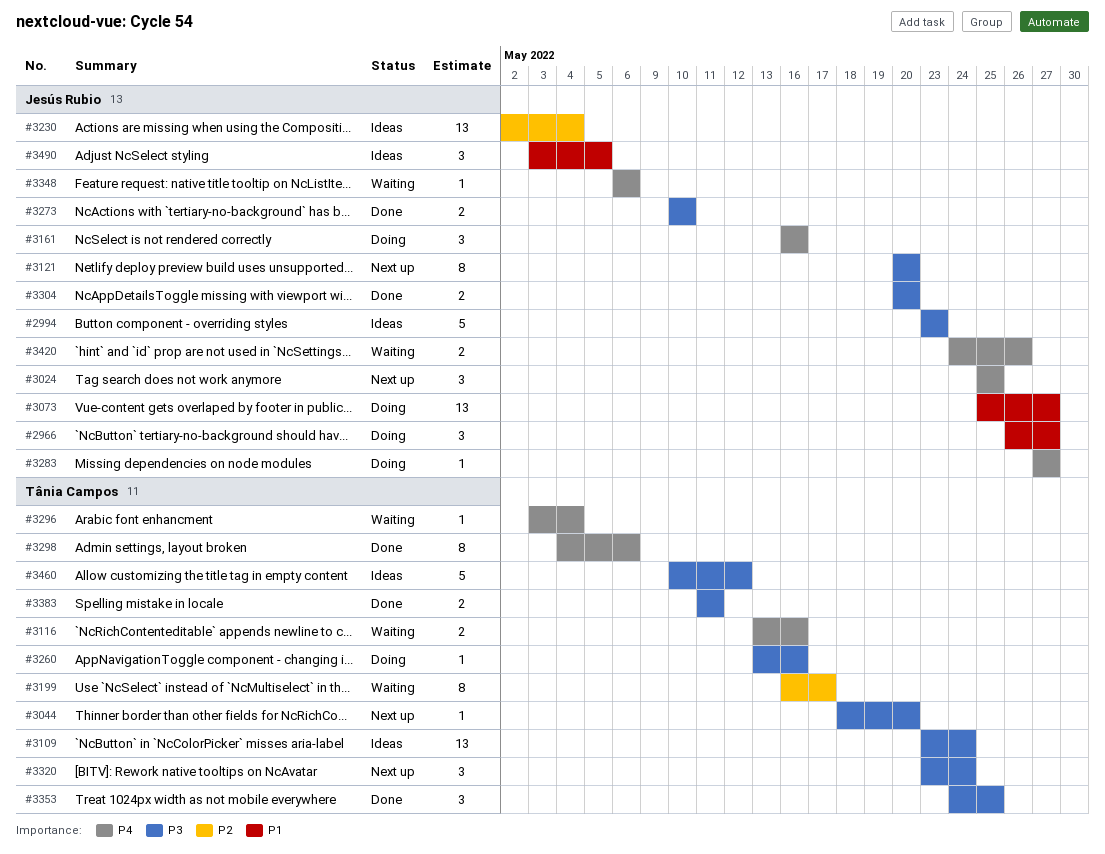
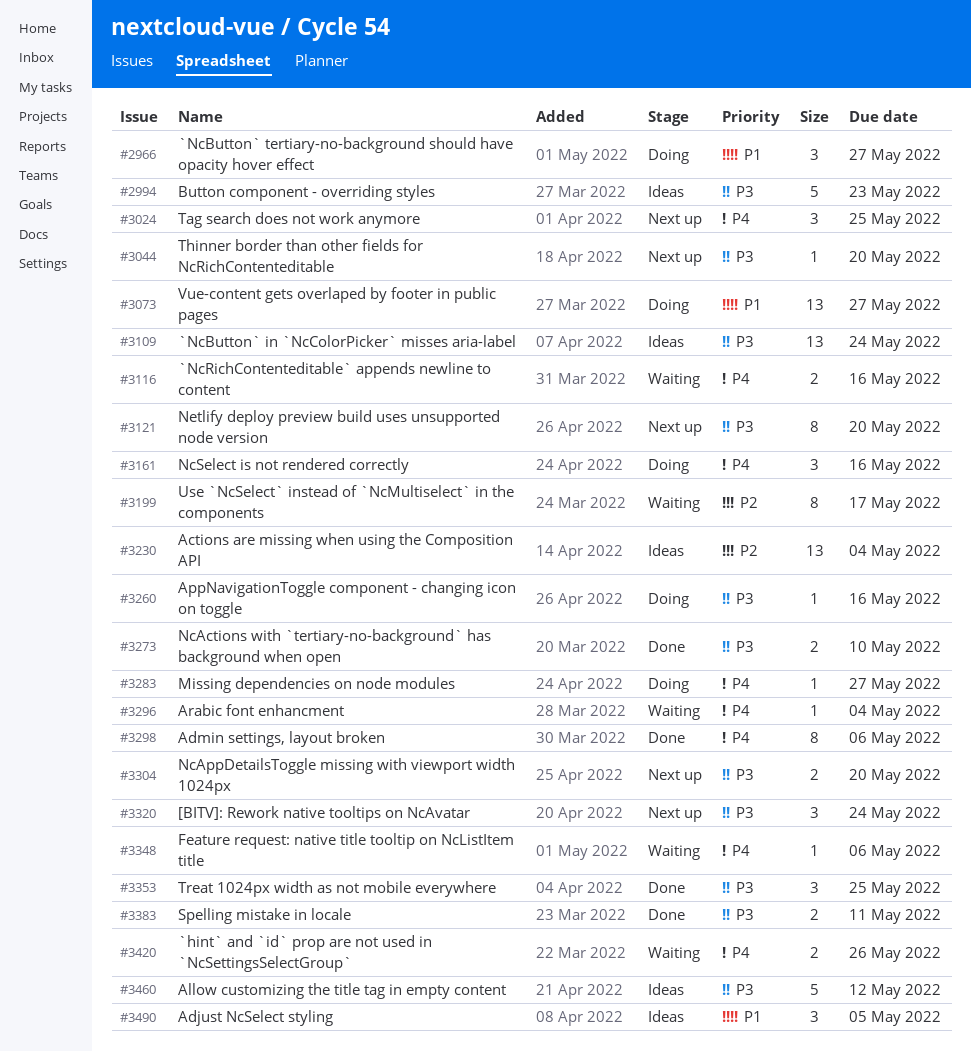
#3304, status: Done -> Next up

